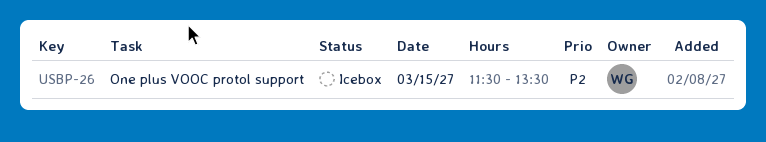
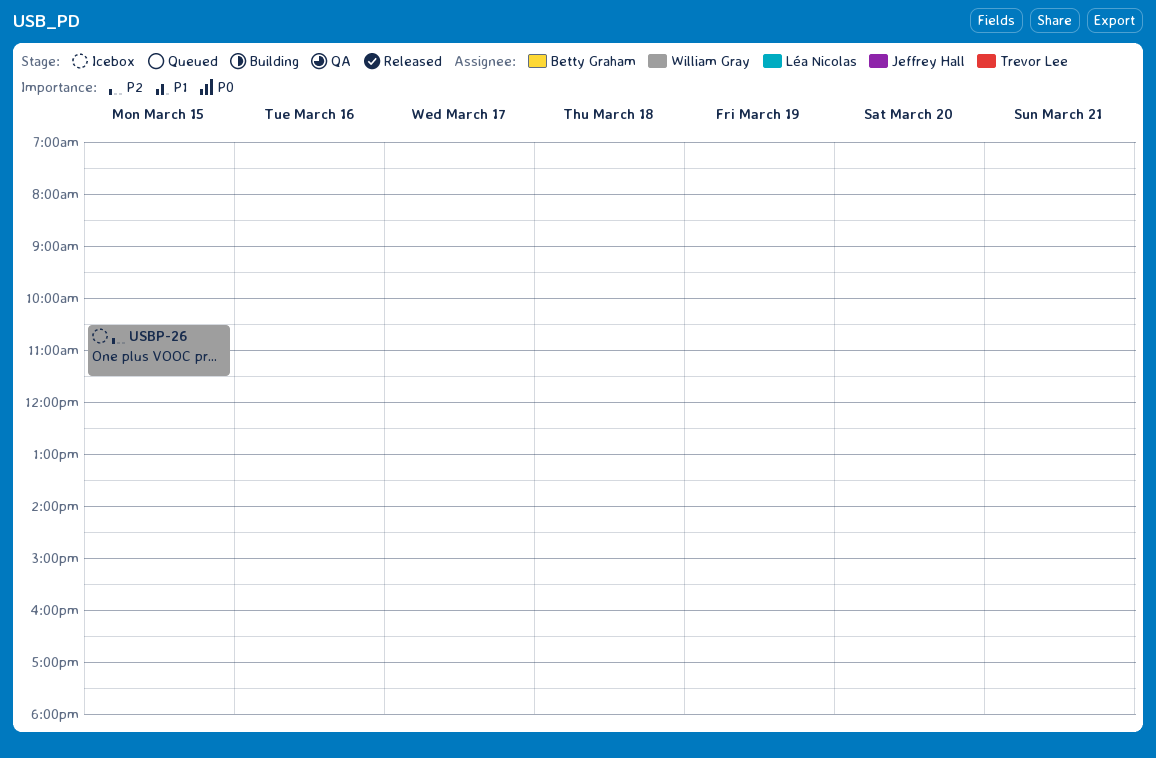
USBP-26, begins: 11:30 -> 10:30
USBP-26, ends: 13:30 -> 11:30

